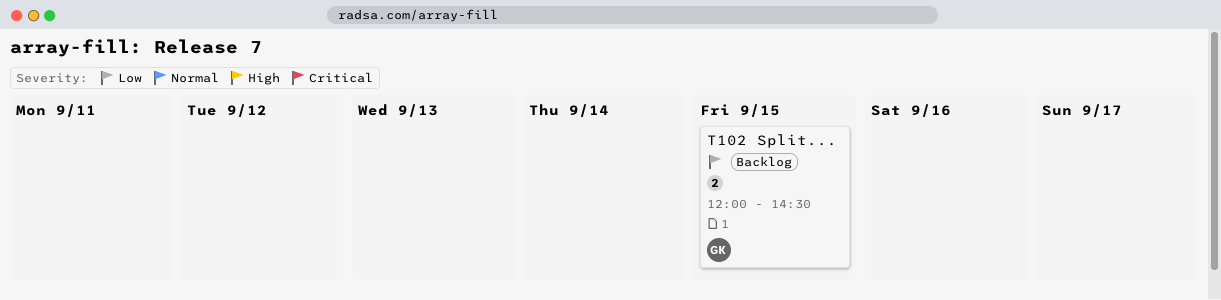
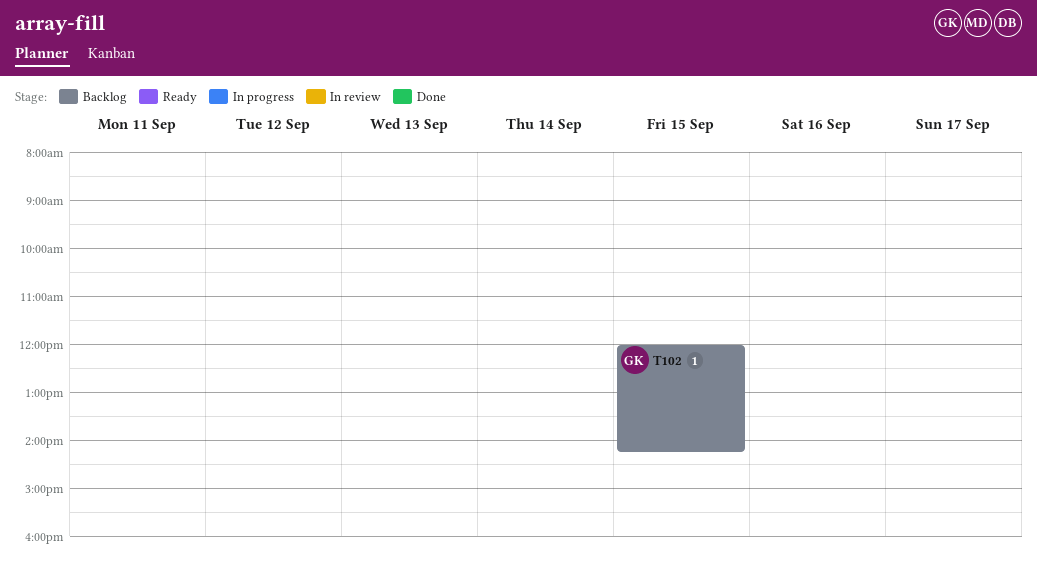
T102, estimate: 2 -> 1
T102, ends: 14:30 -> 14:15

